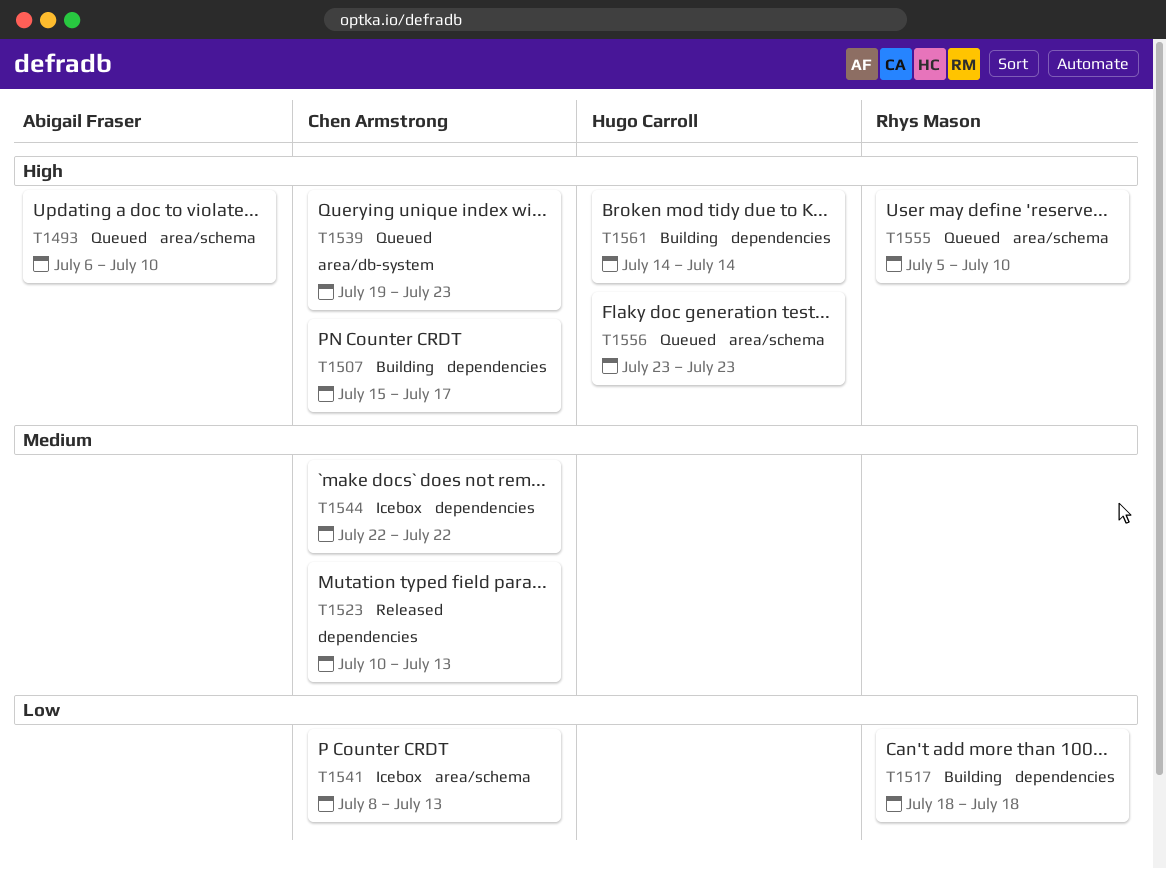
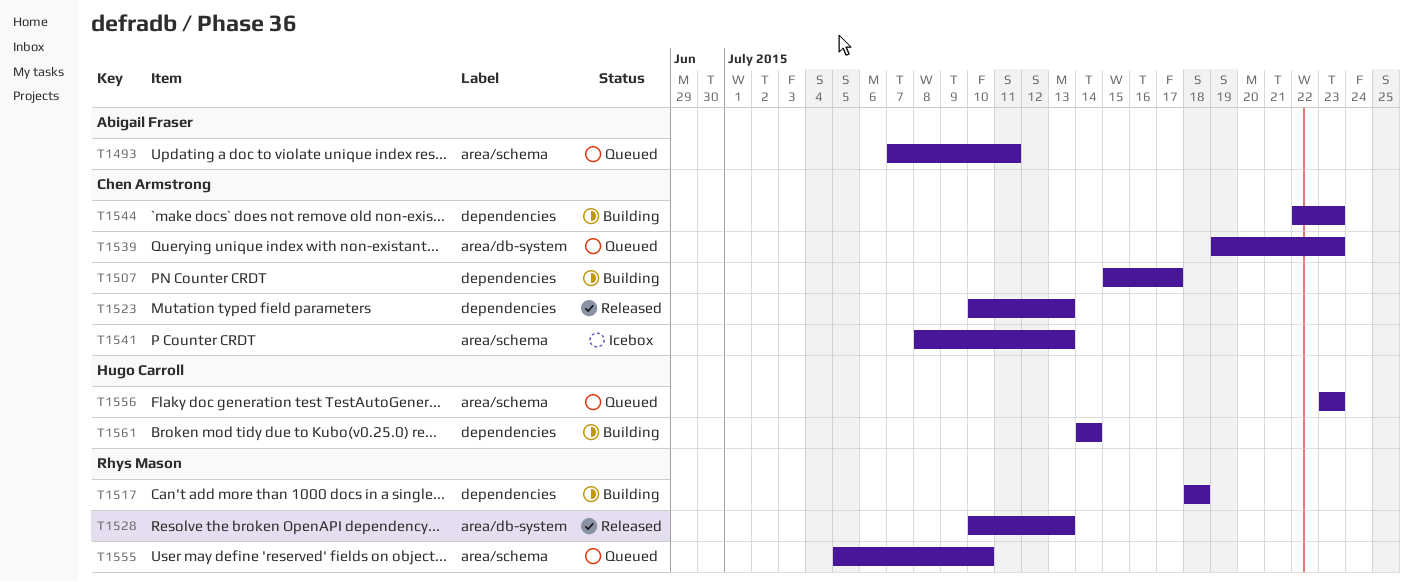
T1493, start: Jul 6 -> Jul 7
T1493, due: Jul 10 -> Jul 11
T1528: none -> present
T1544, status: Icebox -> Building
T1544, due: Jul 22 -> Jul 23

